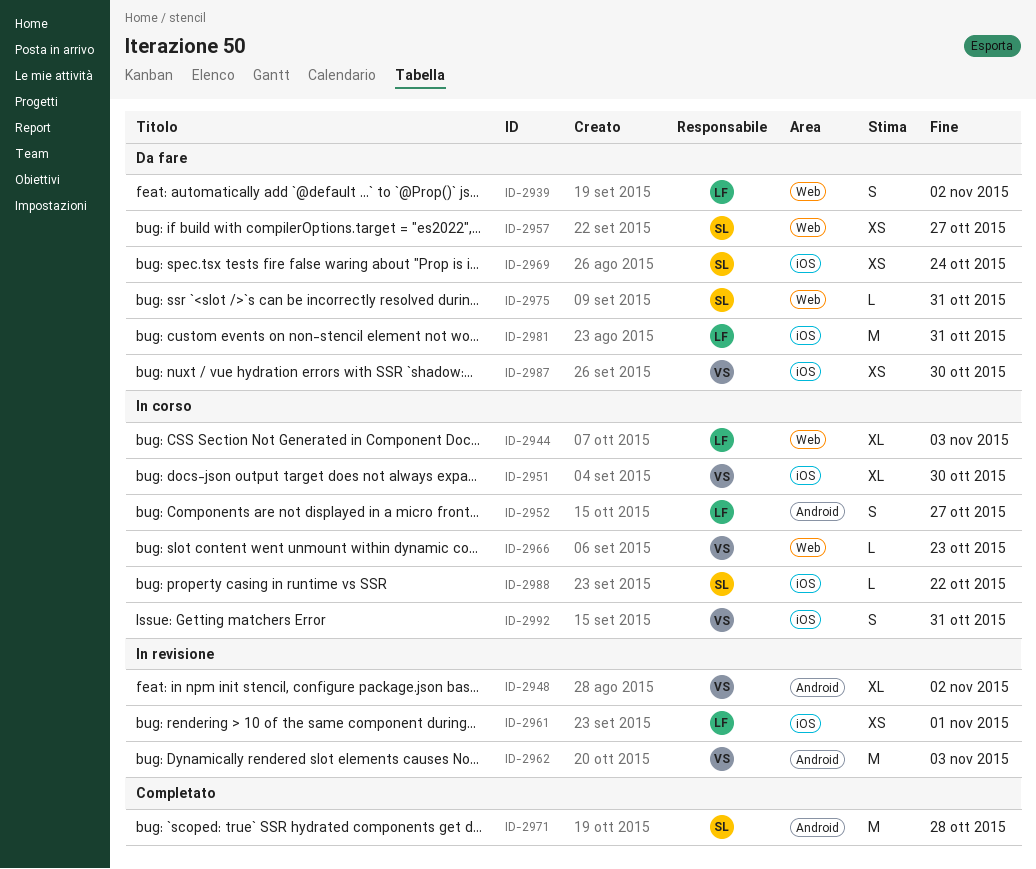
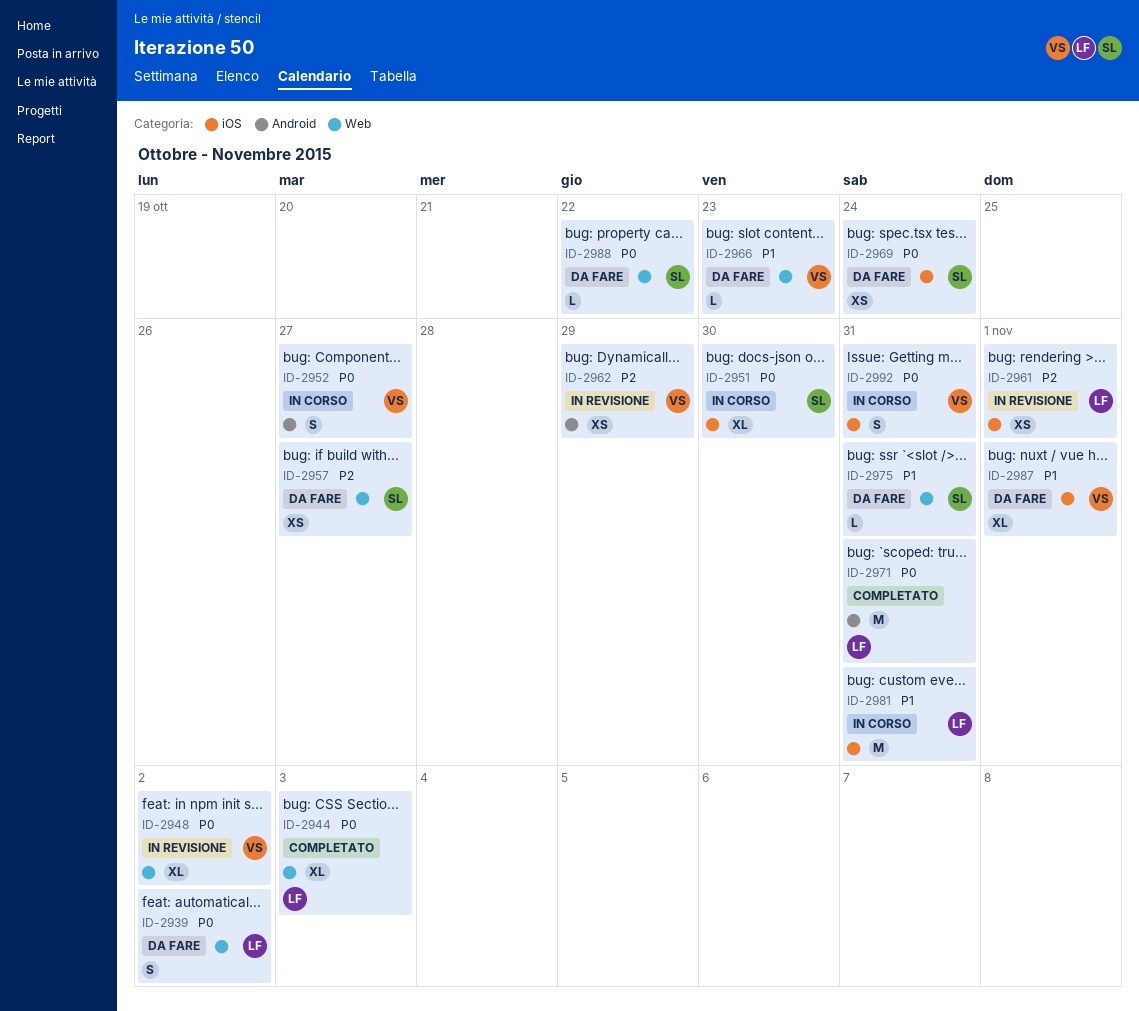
ID-2944, status: In corso -> Completato
ID-2948, label: Android -> Web
ID-2951, owner: VS -> SL
ID-2952, owner: LF -> VS
ID-2962, estimate: M -> XS
ID-2962, due: Nov 3 -> Oct 29
ID-2966, status: In corso -> Da fare
ID-2971, owner: SL -> LF
ID-2971, due: Oct 28 -> Oct 31
ID-2981, status: Da fare -> In corso
ID-2987, estimate: XS -> XL
ID-2987, due: Oct 30 -> Nov 1
ID-2988, status: In corso -> Da fare
ID-2988, label: iOS -> Web

